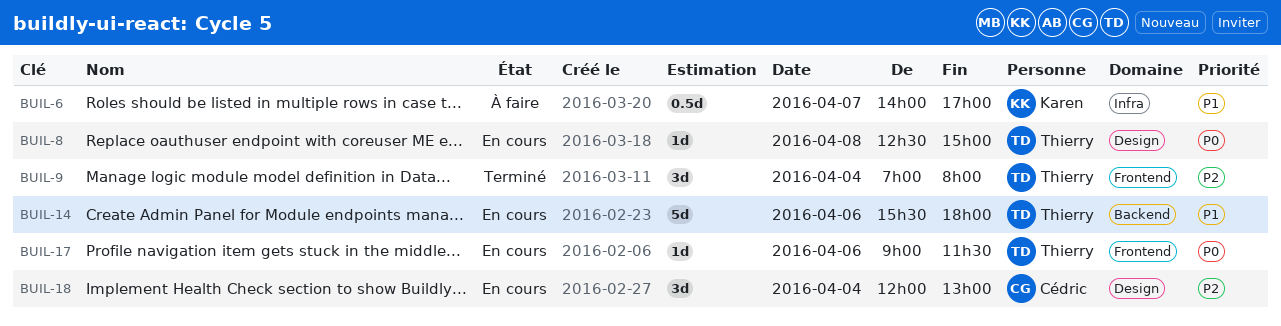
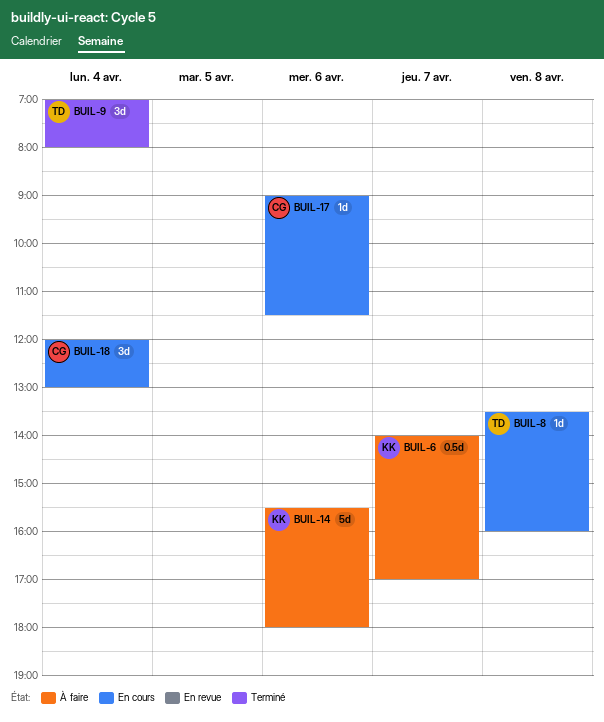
BUIL-8, begins: 12:30 -> 13:30
BUIL-8, ends: 15:00 -> 16:00
BUIL-14, status: En cours -> À faire
BUIL-14, owner: Thierry -> Karen
BUIL-17, owner: Thierry -> Cédric

